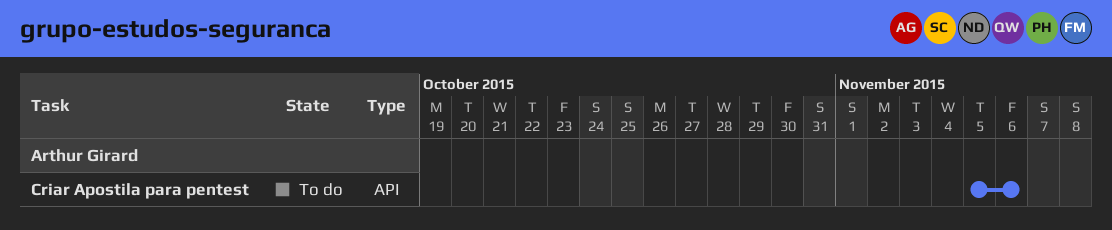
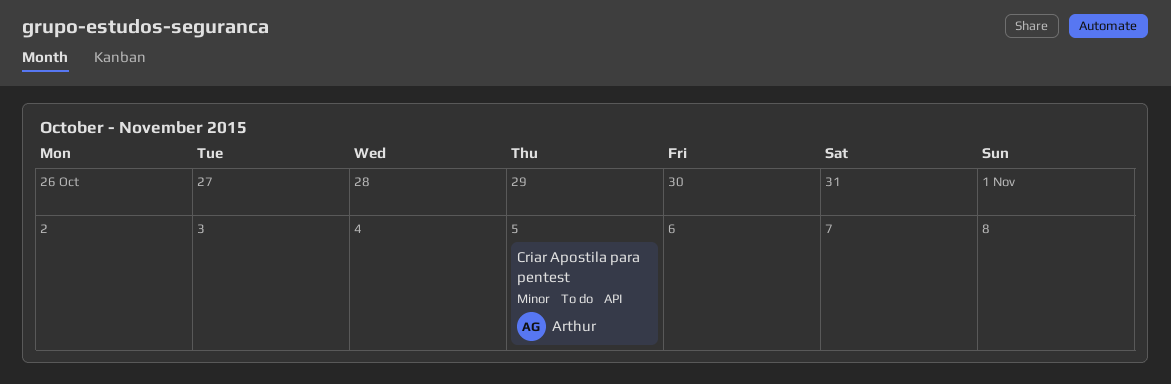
Criar Apostila para pentest, due: Nov 6 -> Nov 5

